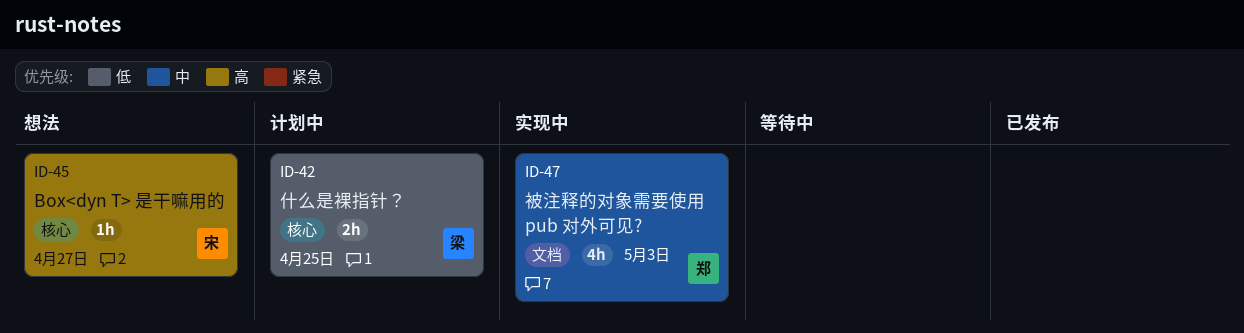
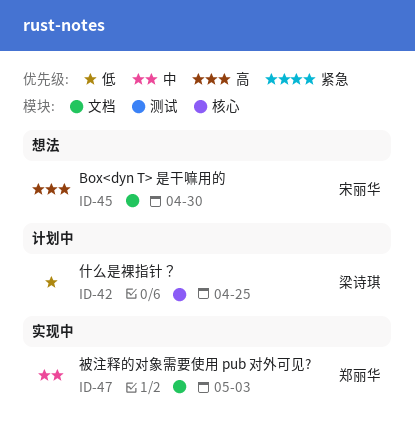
ID-45, label: 核心 -> 文档
ID-45, due: Apr 27 -> Apr 30

